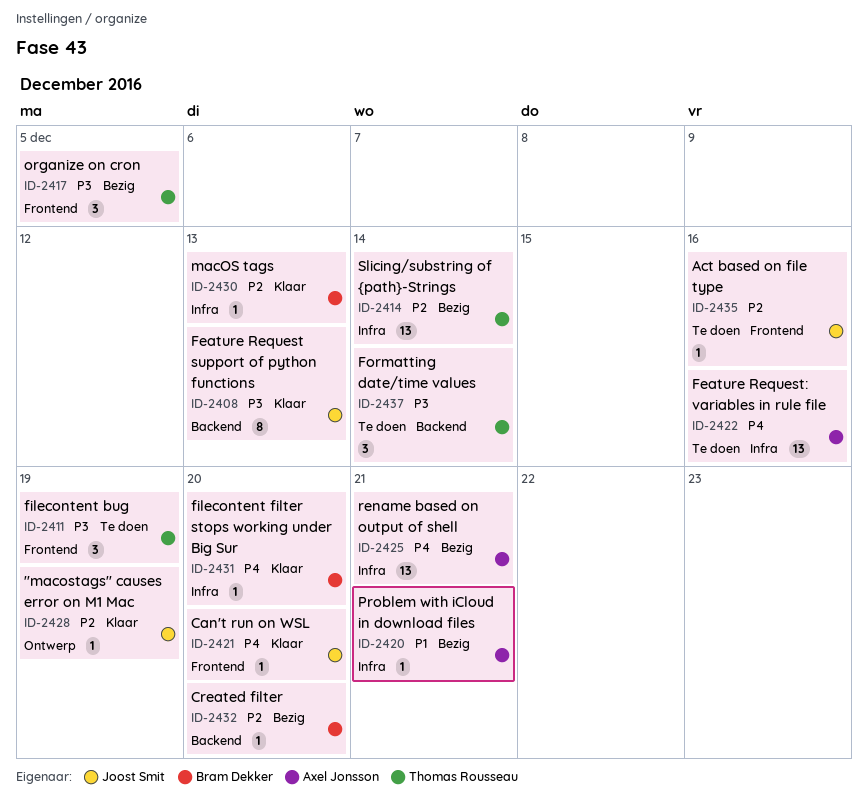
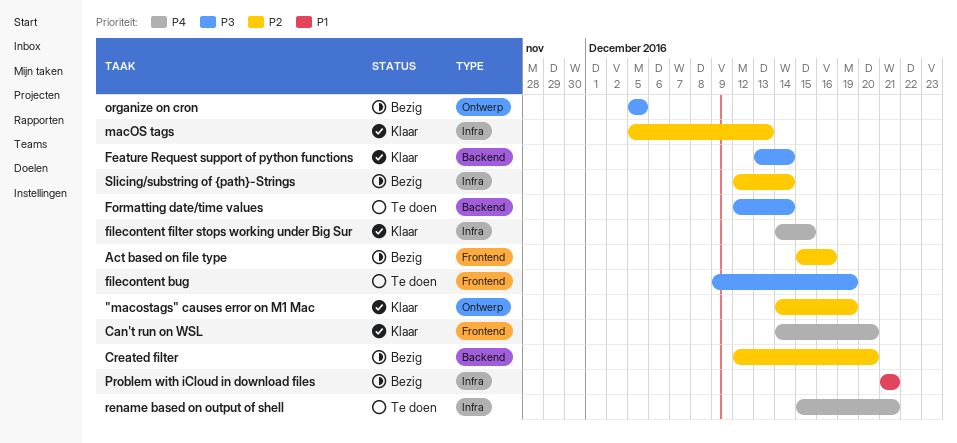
Act based on file type, status: Te doen -> Bezig
Feature Request support of python functions, due: Dec 13 -> Dec 14
Feature Request: variables in rule file: present -> none
filecontent filter stops working under Big Sur, due: Dec 20 -> Dec 15
organize on cron, label: Frontend -> Ontwerp
rename based on output of shell, status: Bezig -> Te doen

